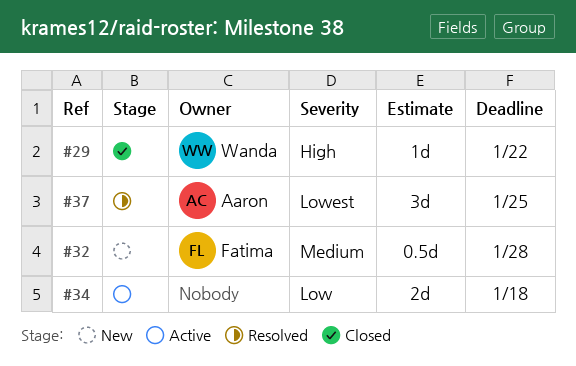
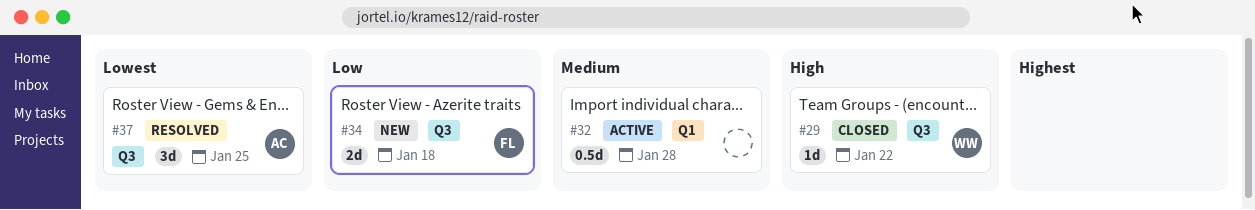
#32, status: New -> Active
#32, owner: Fatima -> none
#34, status: Active -> New
#34, owner: none -> Fatima

